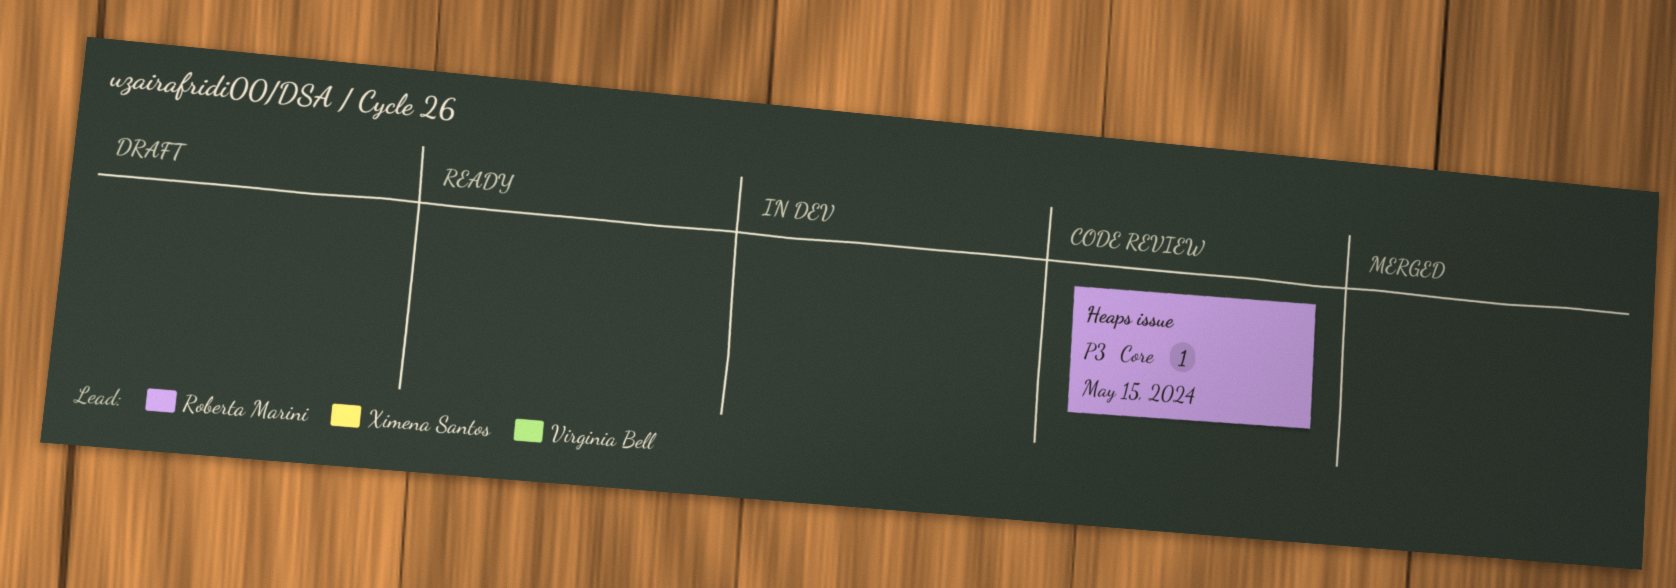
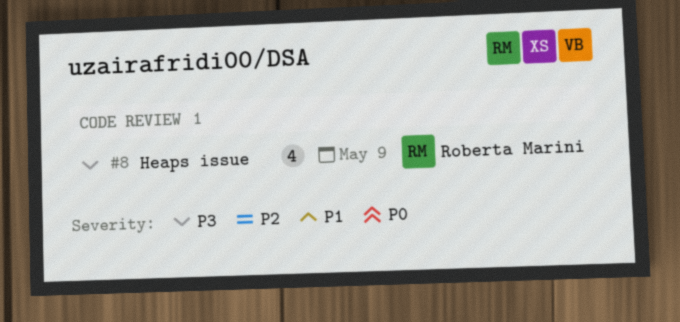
Heaps issue, estimate: 1 -> 4
Heaps issue, due: May 15 -> May 9

